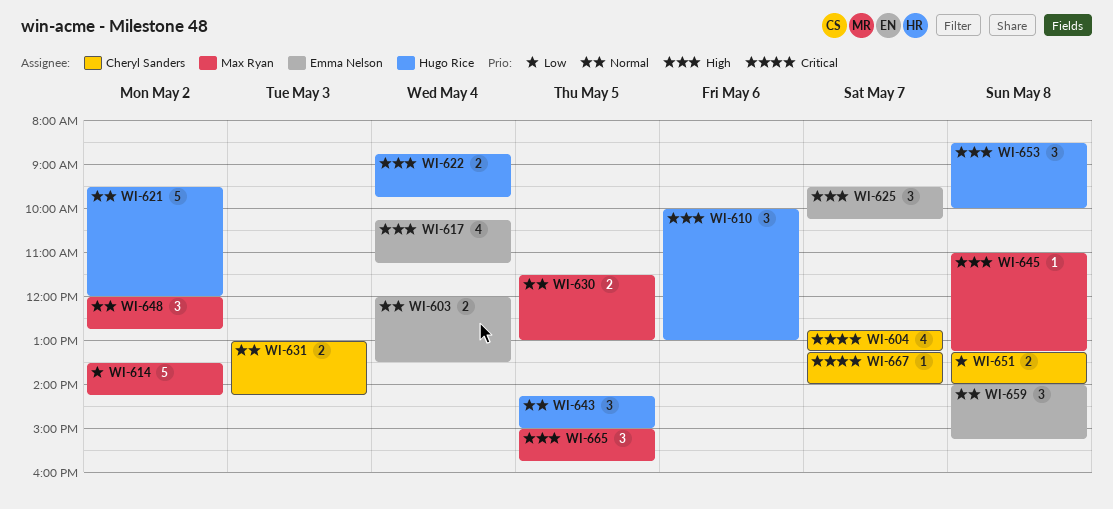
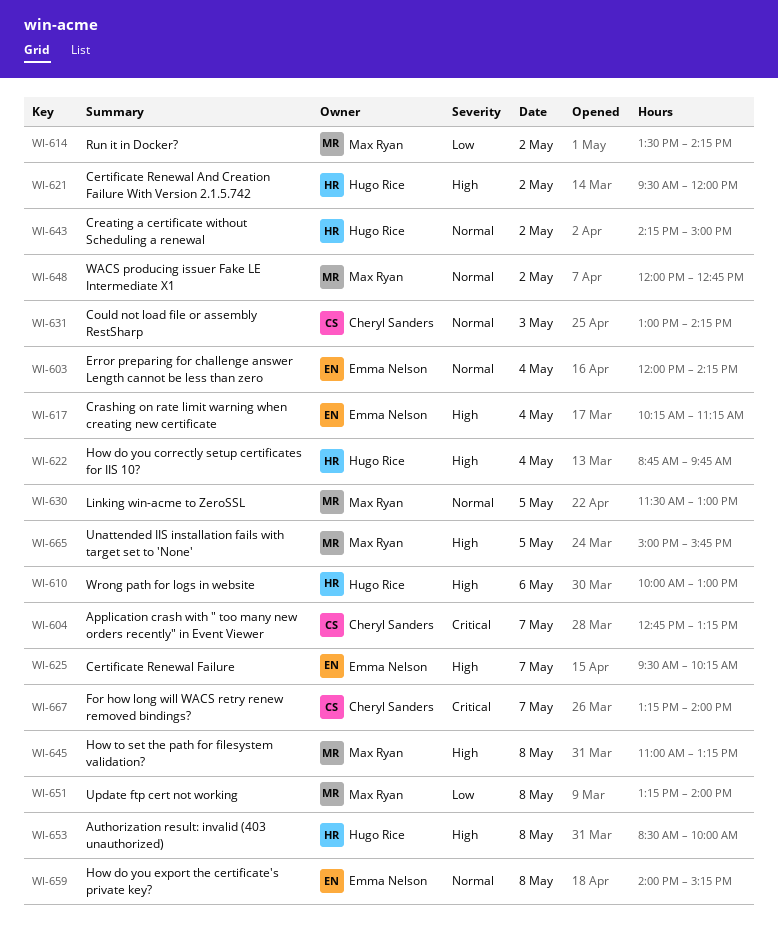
WI-603, ends: 13:30 -> 14:15
WI-621, priority: Normal -> High
WI-643, day: May 5 -> May 2
WI-651, owner: Cheryl Sanders -> Max Ryan

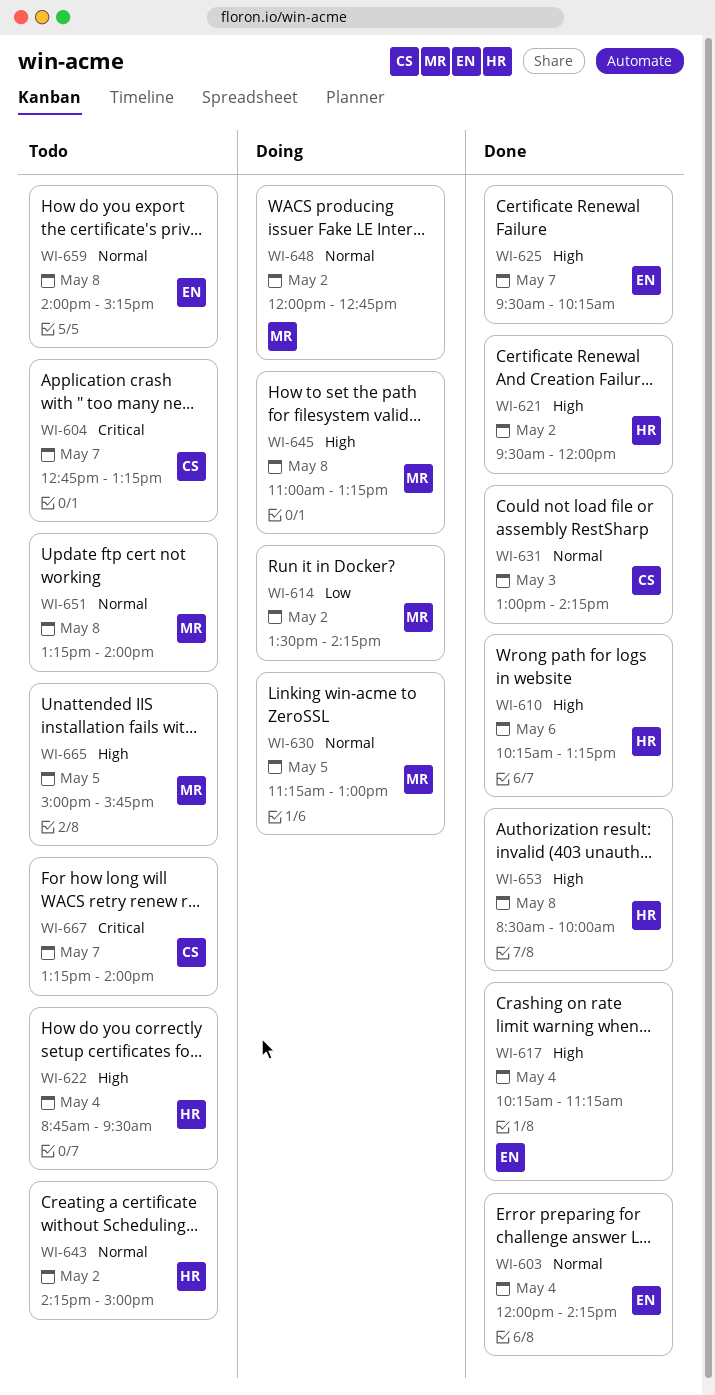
WI-610, begins: 10:00 -> 10:15
WI-610, ends: 13:00 -> 13:15
WI-622, ends: 09:45 -> 09:30
WI-630, begins: 11:30 -> 11:15
WI-651, priority: Low -> Normal

